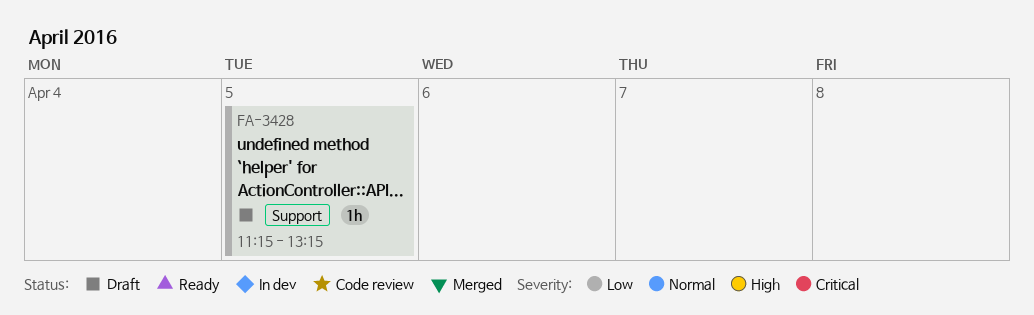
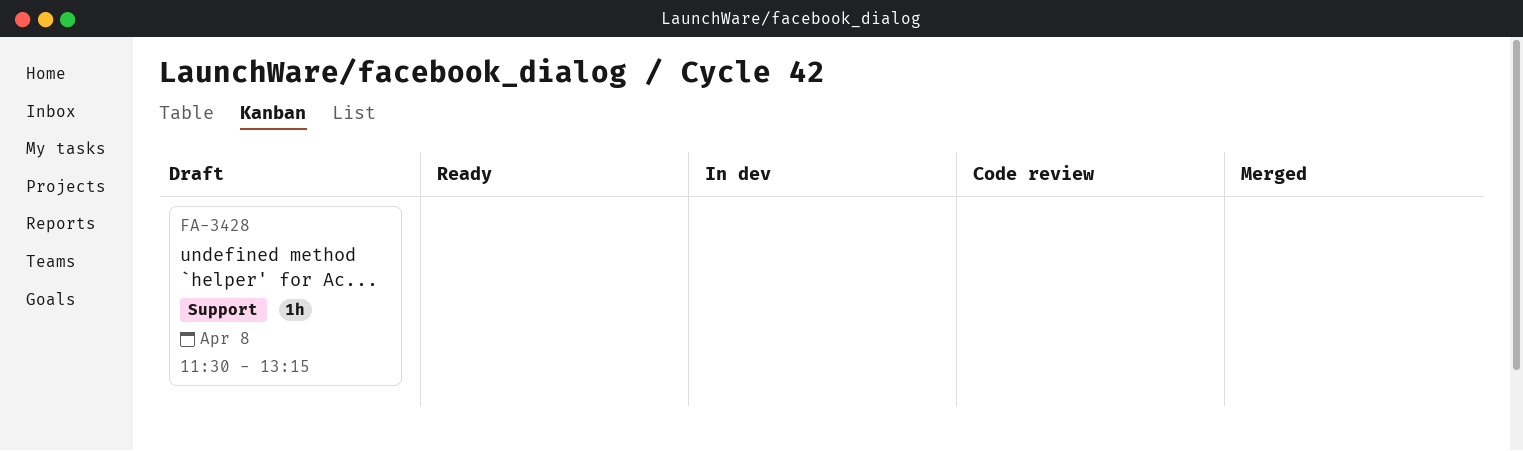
FA-3428, day: Apr 5 -> Apr 8
FA-3428, begins: 11:15 -> 11:30

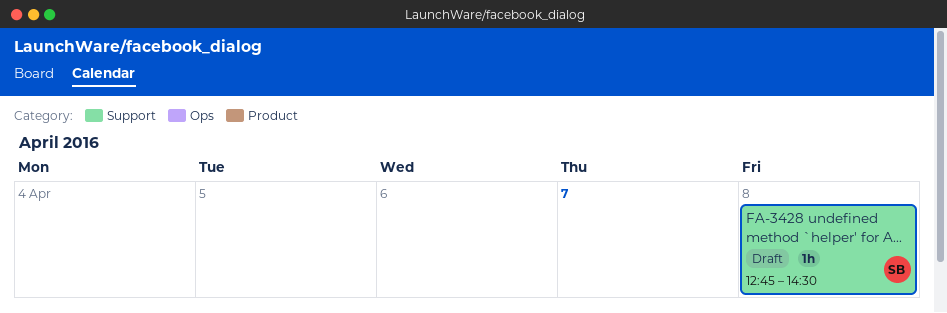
FA-3428, begins: 11:30 -> 12:45
FA-3428, ends: 13:15 -> 14:30

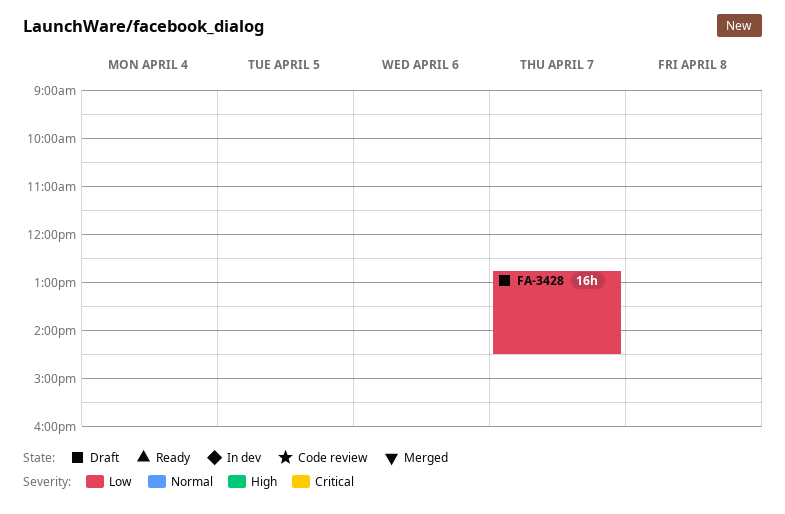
FA-3428, estimate: 1h -> 16h
FA-3428, day: Apr 8 -> Apr 7

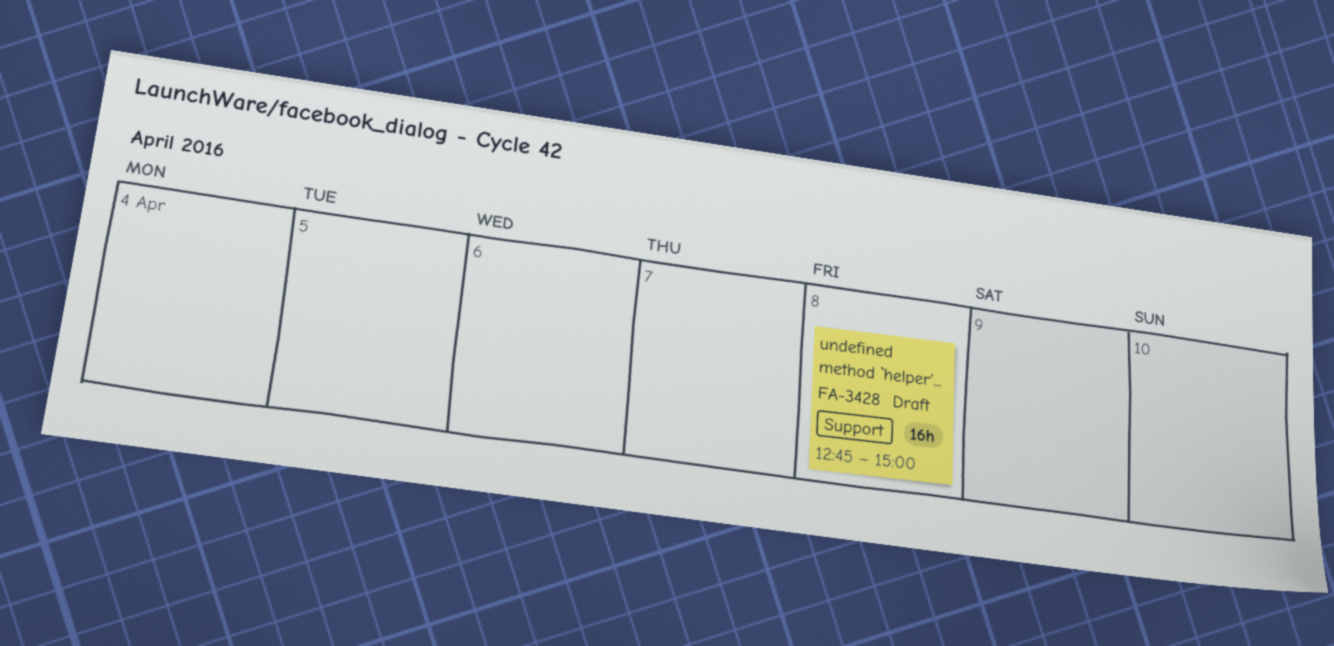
FA-3428, day: Apr 7 -> Apr 8
FA-3428, ends: 14:30 -> 15:00

